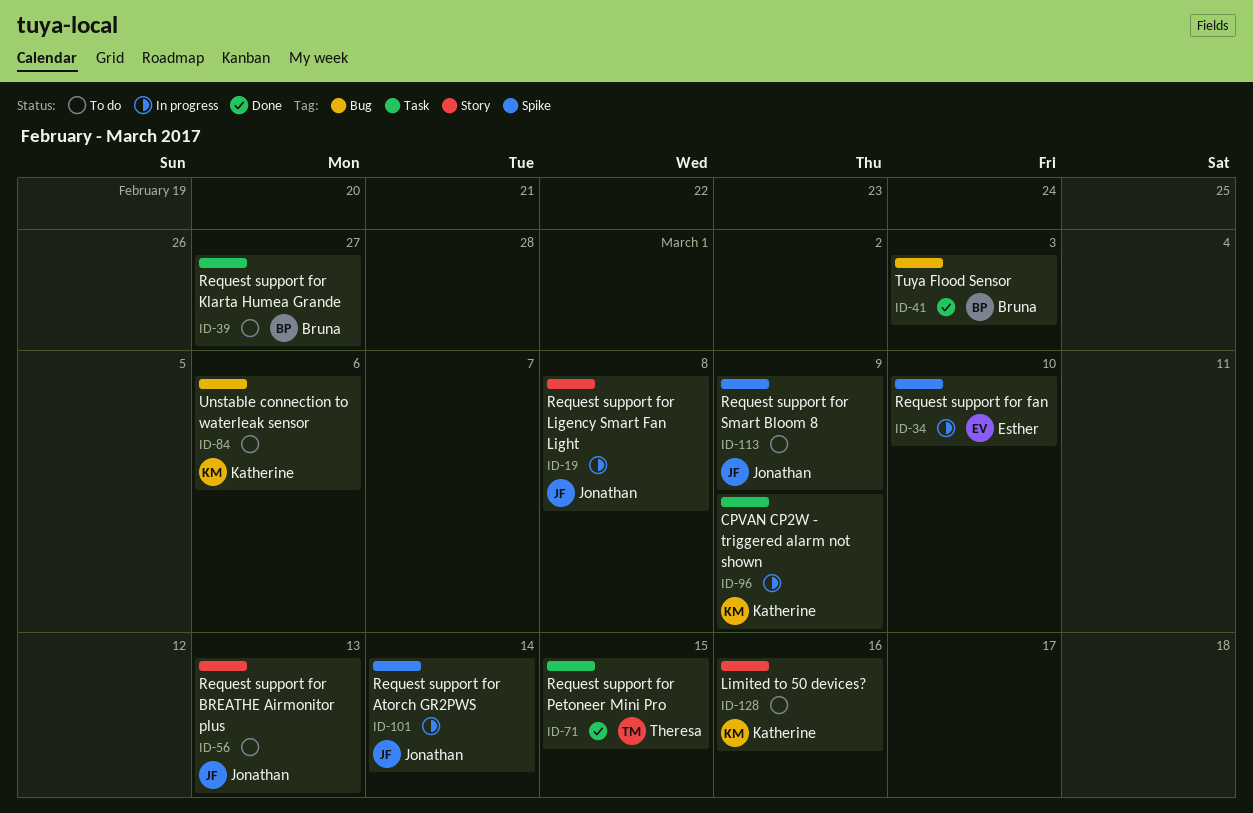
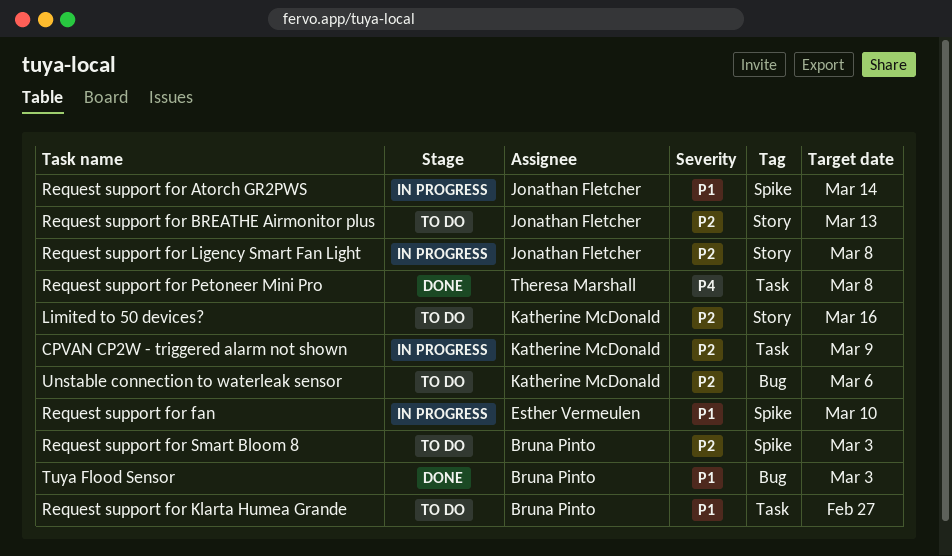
Request support for Petoneer Mini Pro, due: Mar 15 -> Mar 8
Request support for Smart Bloom 8, owner: Jonathan Fletcher -> Bruna Pinto
Request support for Smart Bloom 8, due: Mar 9 -> Mar 3

